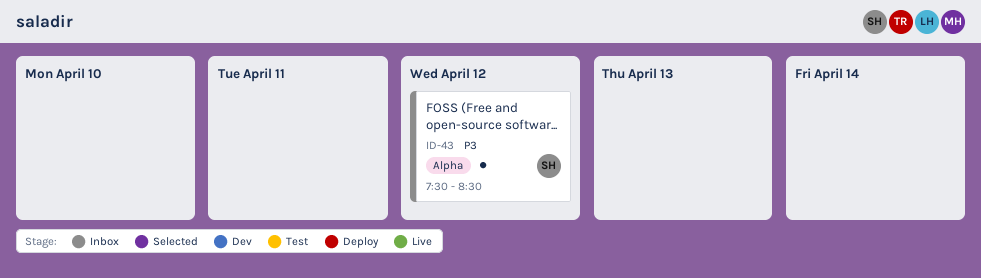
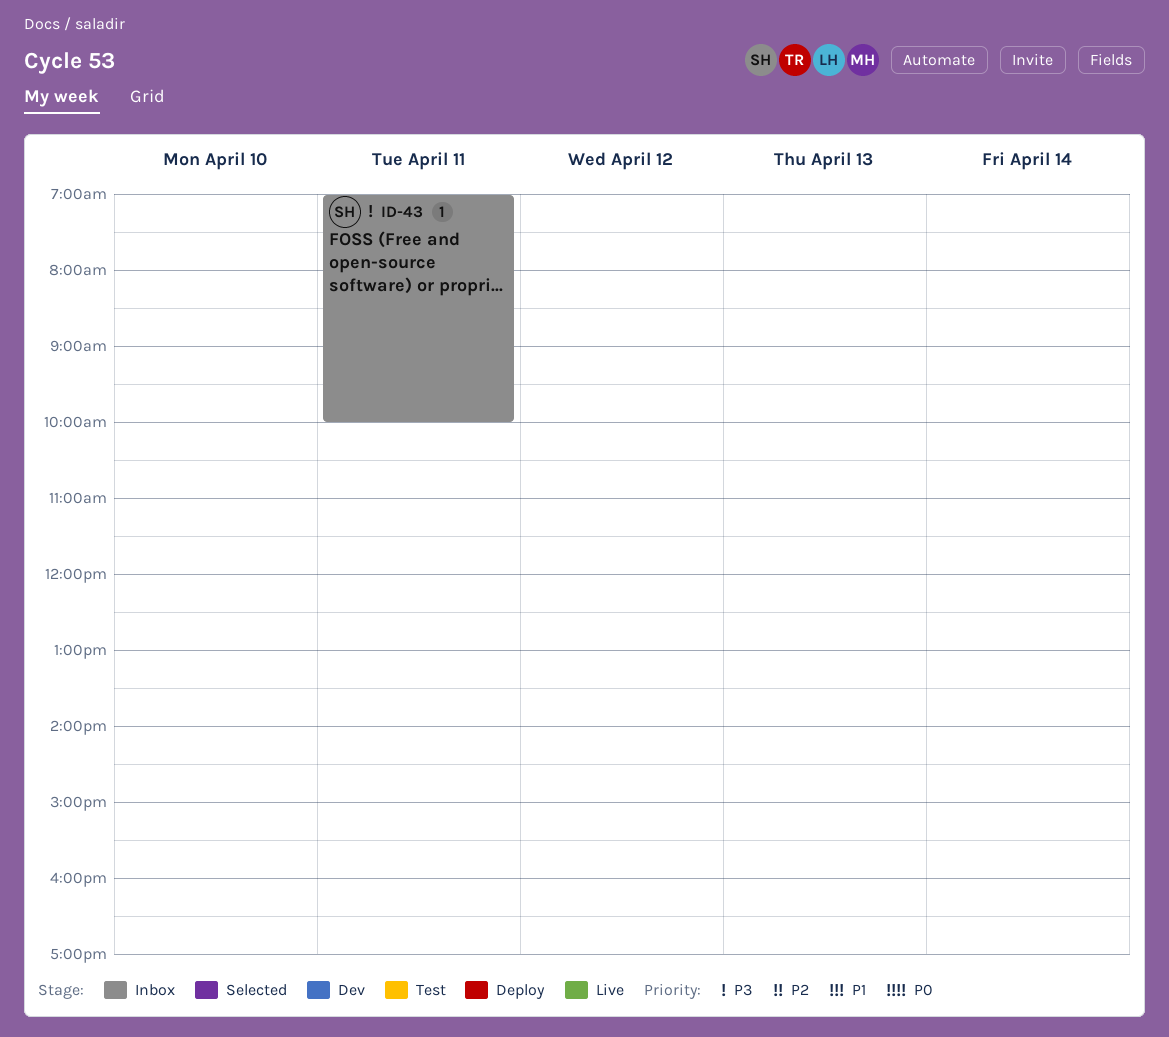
ID-43, day: Apr 12 -> Apr 11
ID-43, begins: 07:30 -> 07:00
ID-43, ends: 08:30 -> 10:00

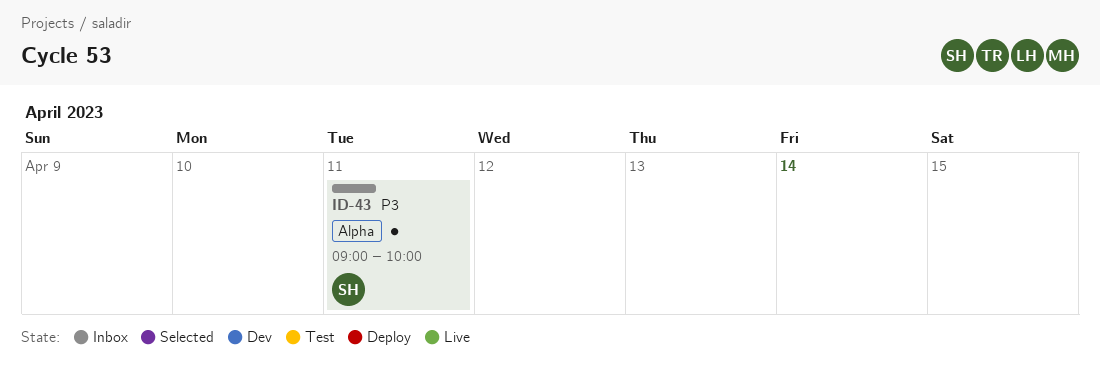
ID-43, begins: 07:00 -> 09:00

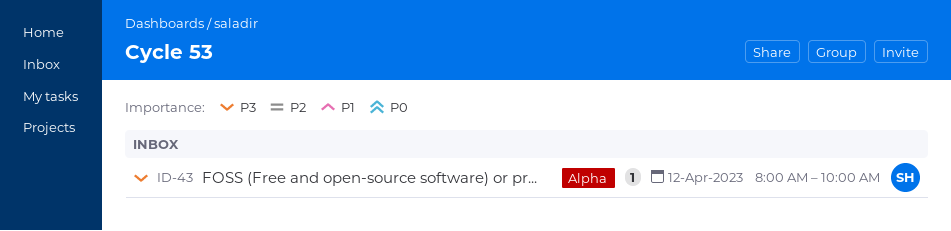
ID-43, day: Apr 11 -> Apr 12
ID-43, begins: 09:00 -> 08:00

